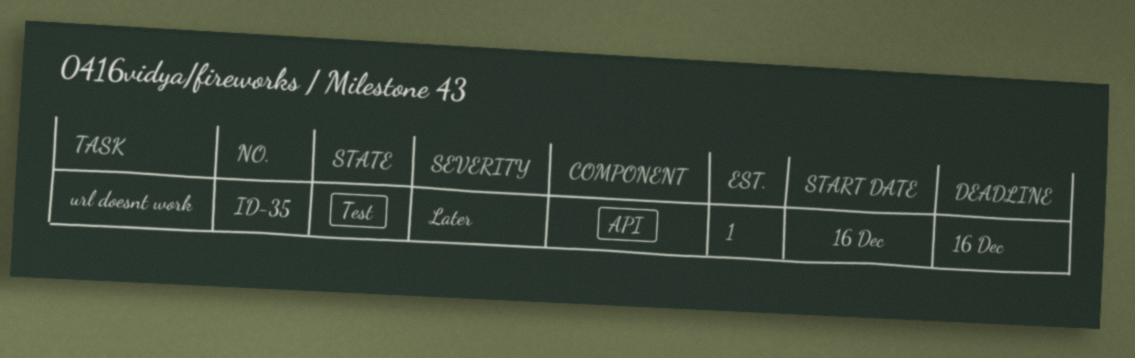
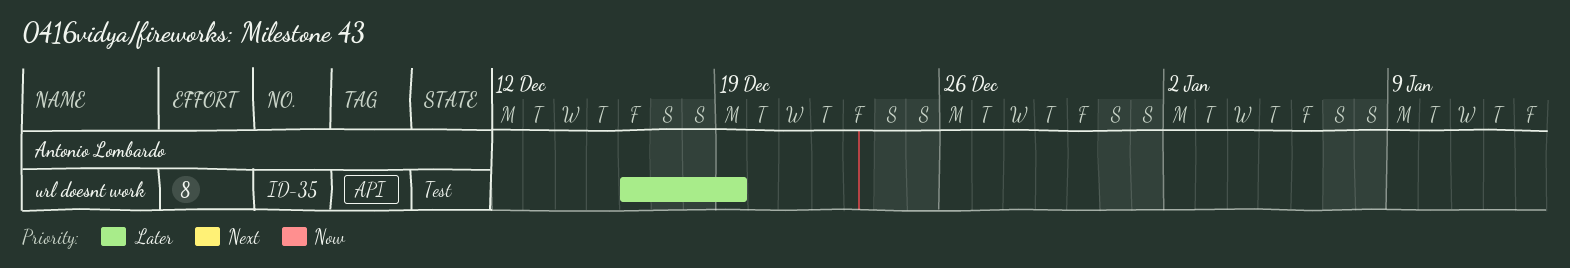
ID-35, estimate: 1 -> 8
ID-35, due: Dec 16 -> Dec 19

